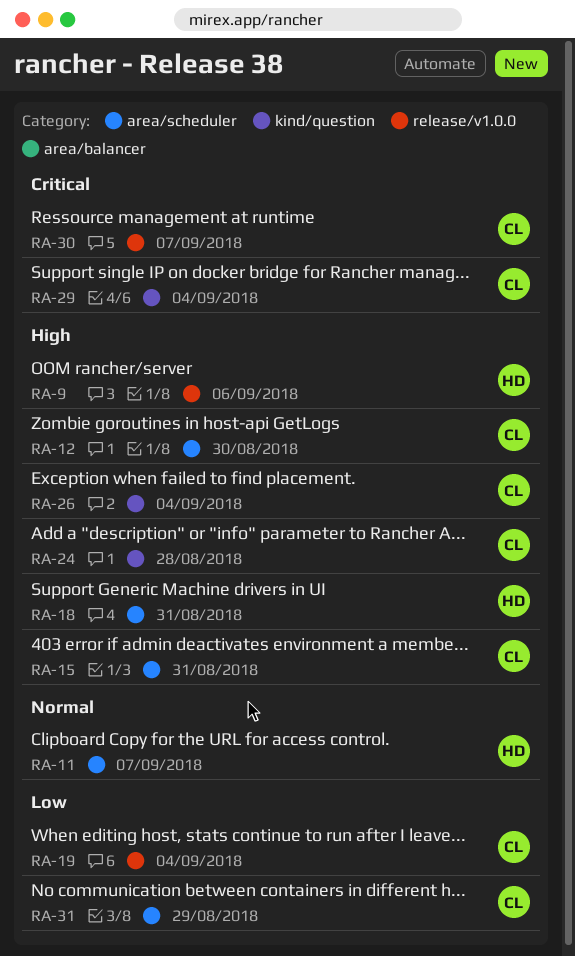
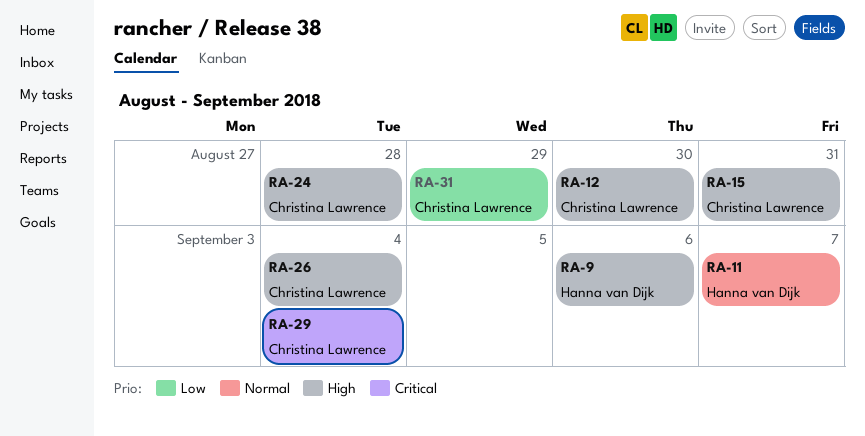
RA-18: present -> none
RA-19: present -> none
RA-30: present -> none

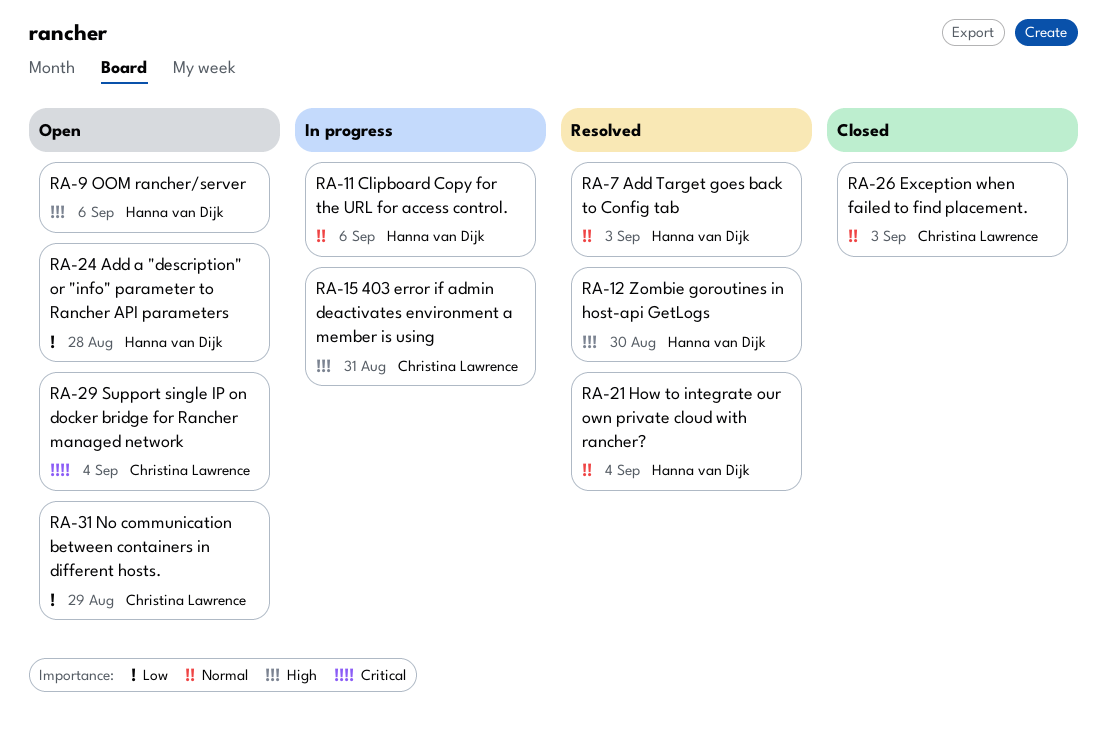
RA-7: none -> present
RA-11, due: Sep 7 -> Sep 6
RA-12, owner: Christina Lawrence -> Hanna van Dijk
RA-21: none -> present
RA-24, owner: Christina Lawrence -> Hanna van Dijk
RA-24, priority: High -> Low
RA-26, priority: High -> Normal
RA-26, due: Sep 4 -> Sep 3

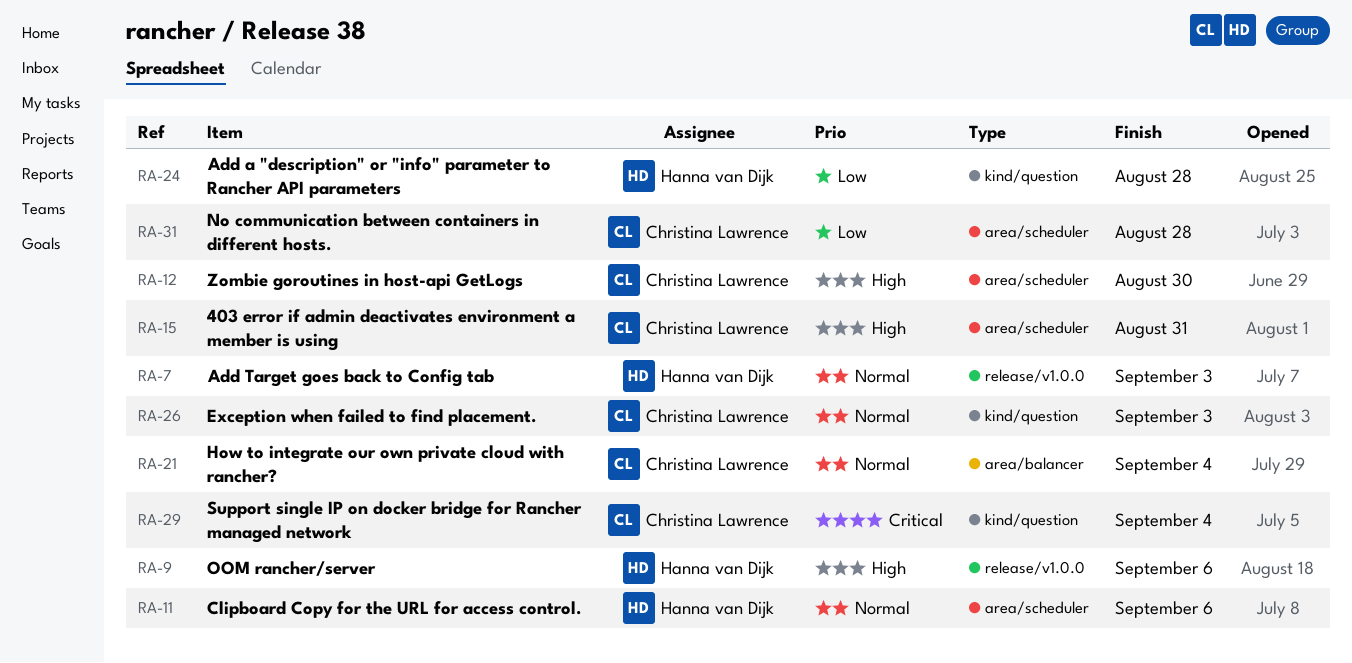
RA-12, owner: Hanna van Dijk -> Christina Lawrence
RA-21, owner: Hanna van Dijk -> Christina Lawrence
RA-31, due: Aug 29 -> Aug 28

